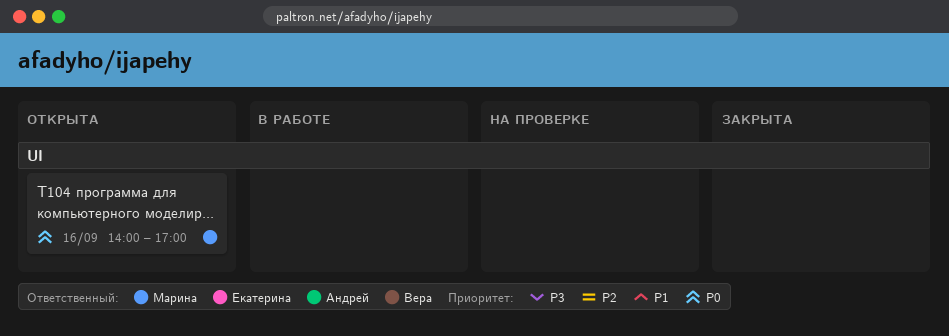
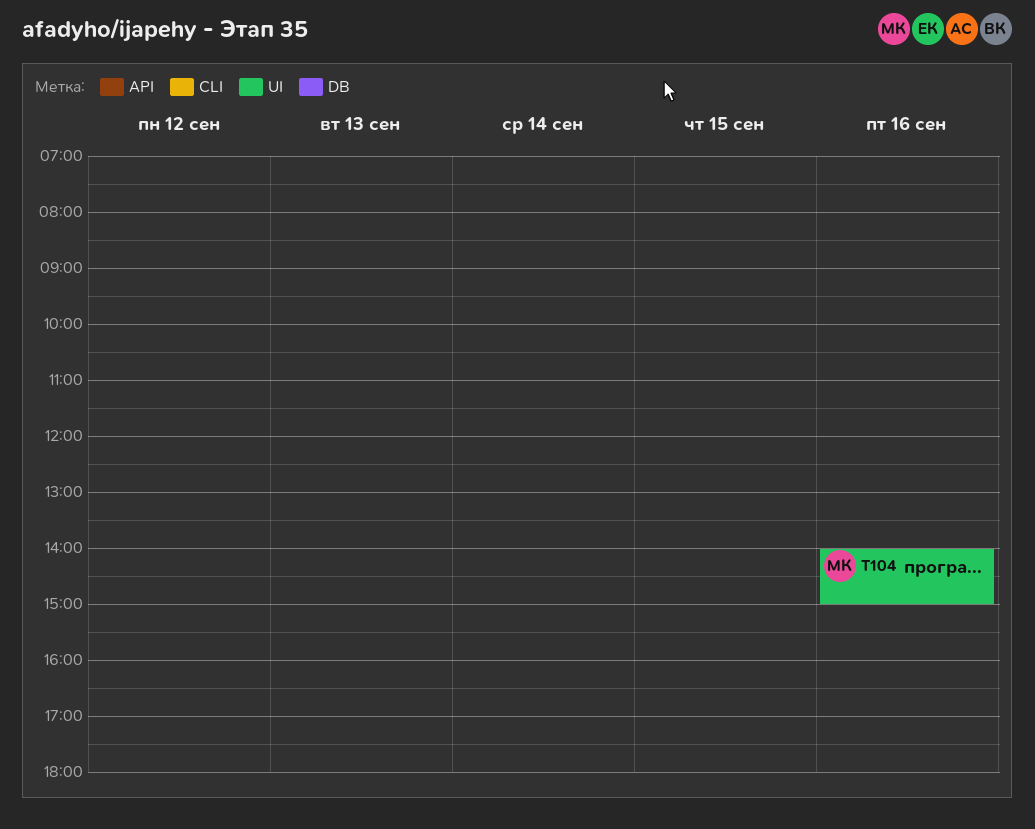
T104, ends: 17:00 -> 15:00

